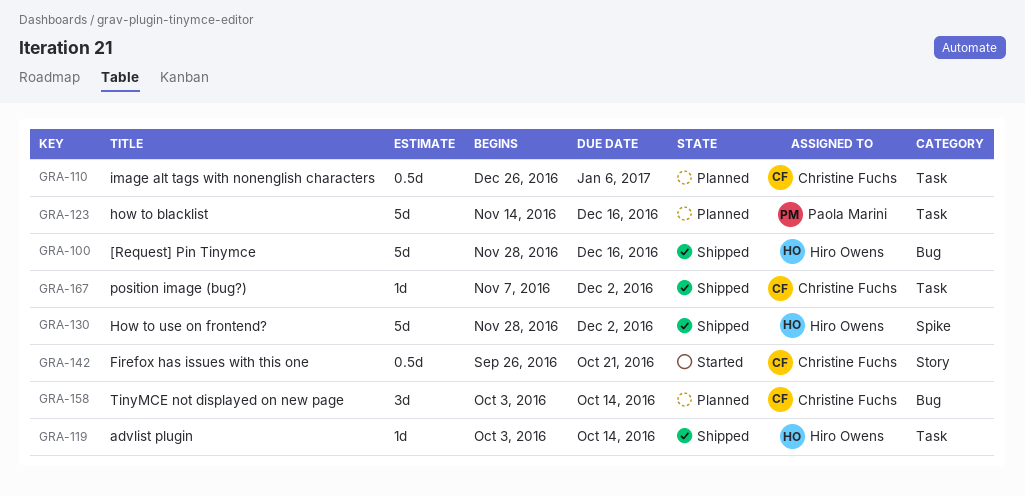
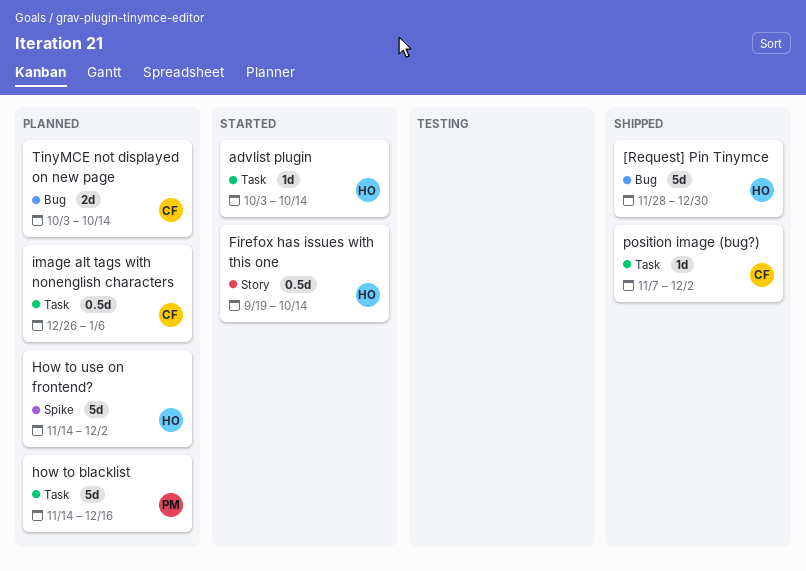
[Request] Pin Tinymce, due: Dec 16 -> Dec 30
advlist plugin, status: Shipped -> Started
Firefox has issues with this one, owner: Christine Fuchs -> Hiro Owens
Firefox has issues with this one, start: Sep 26 -> Sep 19
Firefox has issues with this one, due: Oct 21 -> Oct 14
How to use on frontend?, status: Shipped -> Planned
How to use on frontend?, start: Nov 28 -> Nov 14
TinyMCE not displayed on new page, estimate: 3d -> 2d

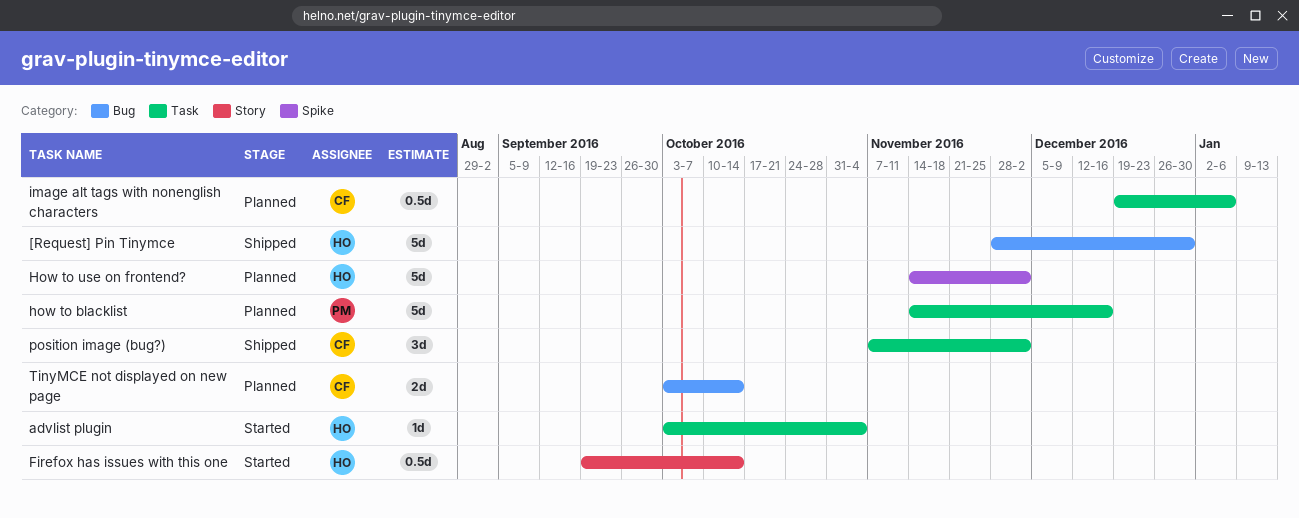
advlist plugin, due: Oct 14 -> Nov 4
image alt tags with nonenglish characters, start: Dec 26 -> Dec 19
position image (bug?), estimate: 1d -> 3d

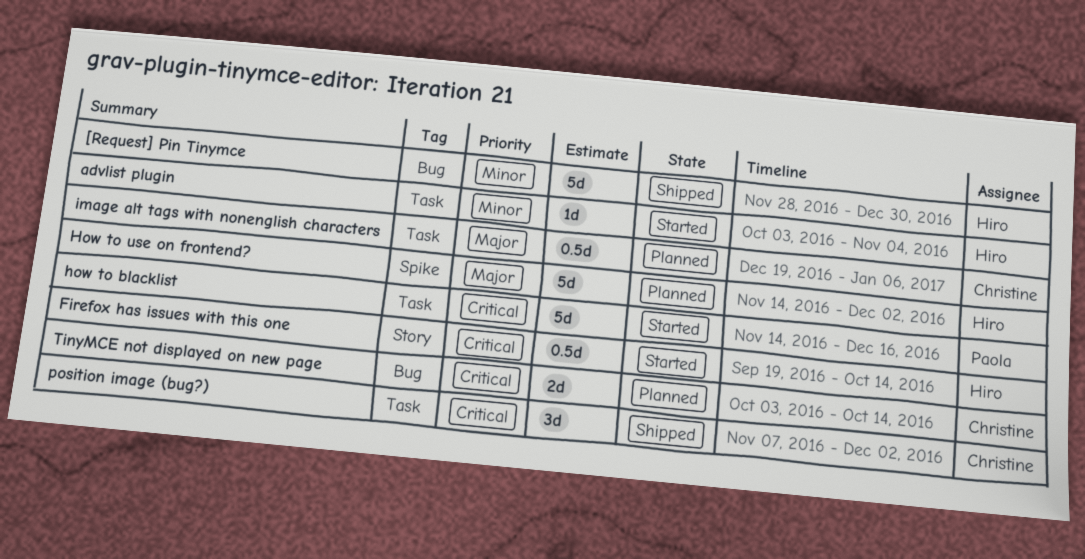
how to blacklist, status: Planned -> Started

